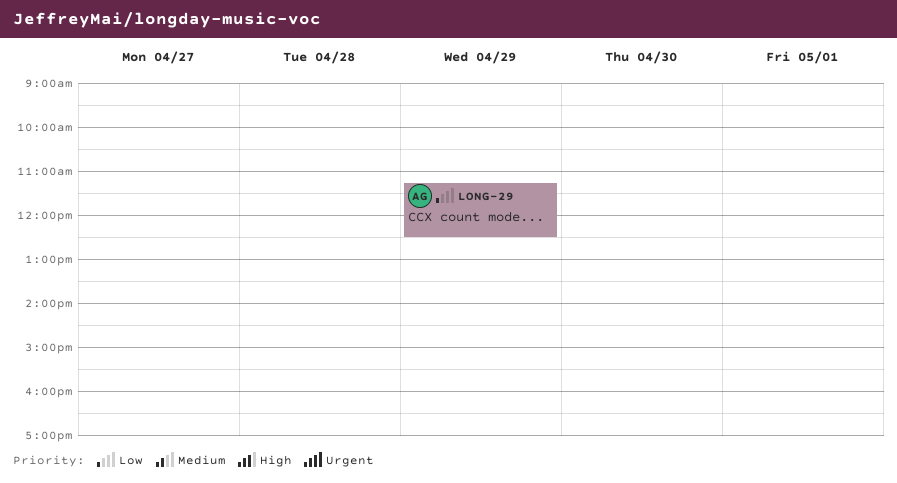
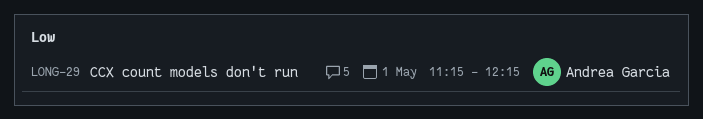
LONG-29, day: Apr 29 -> May 1
LONG-29, ends: 12:30 -> 12:15

